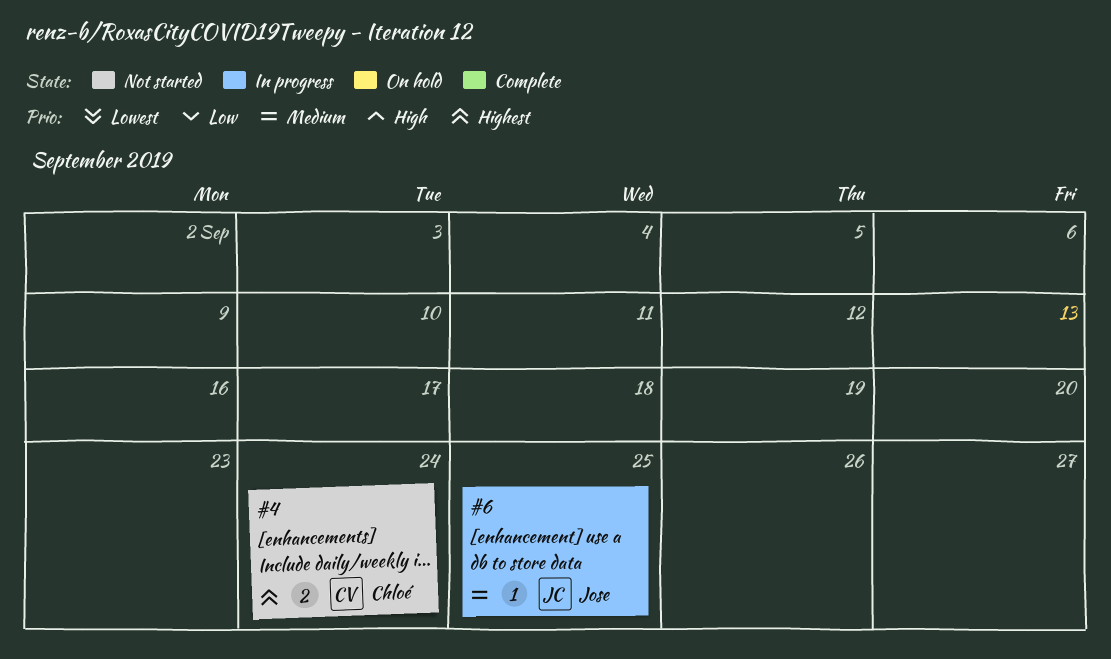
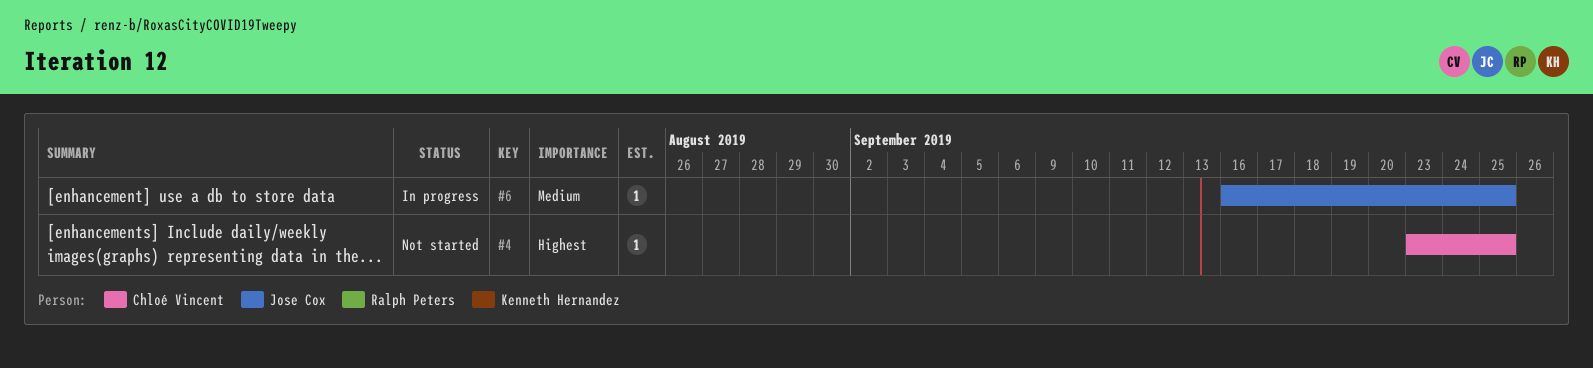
#4, estimate: 2 -> 1
#4, due: Sep 24 -> Sep 25

